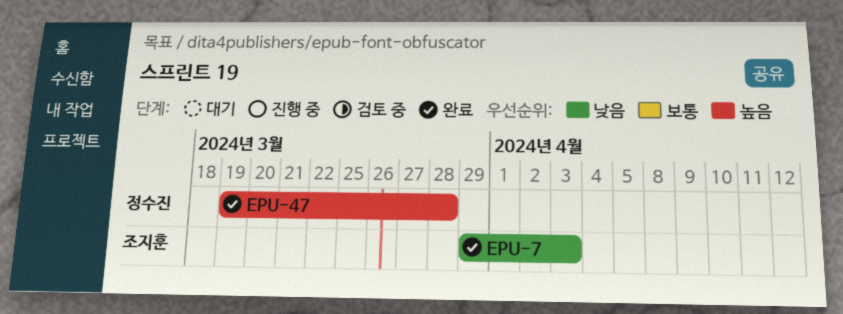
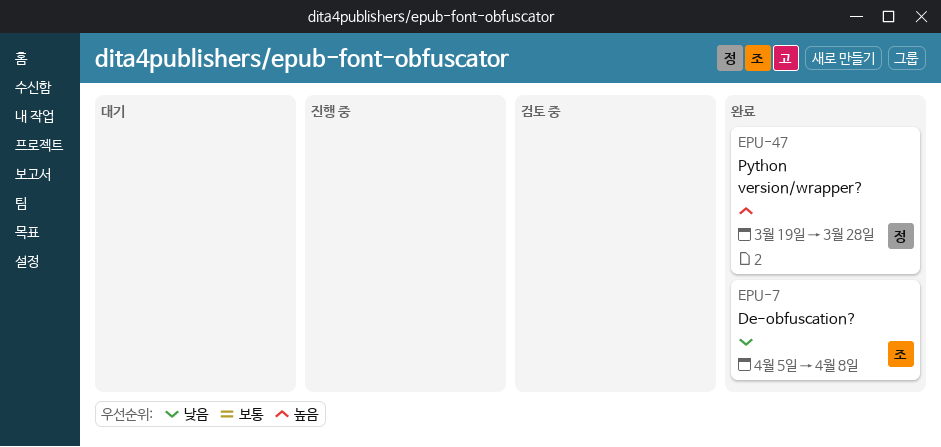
EPU-7, start: Mar 29 -> Apr 5
EPU-7, due: Apr 3 -> Apr 8

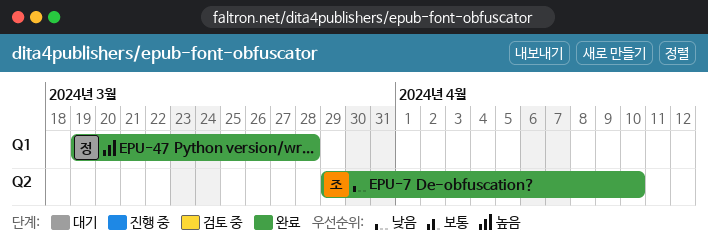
EPU-7, start: Apr 5 -> Mar 29
EPU-7, due: Apr 8 -> Apr 10

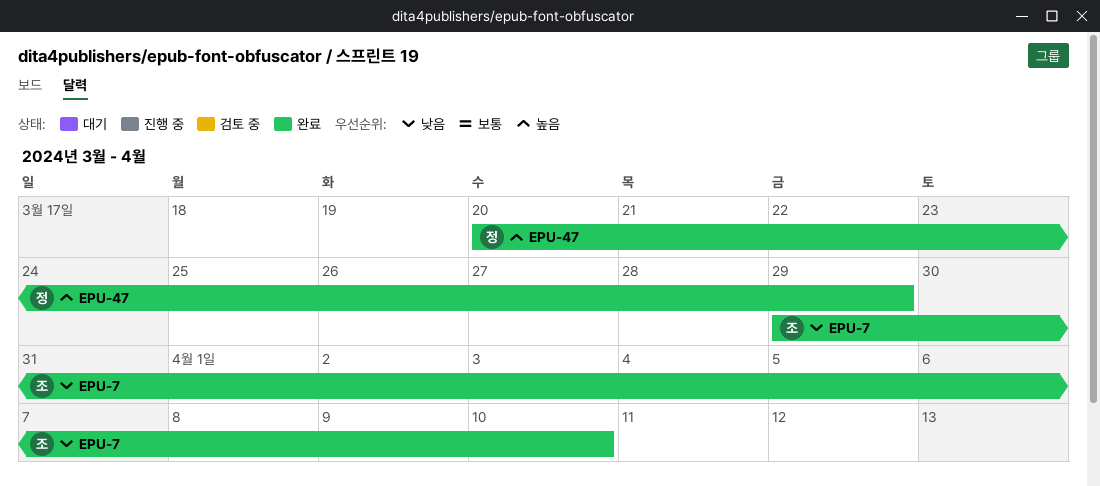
EPU-47, start: Mar 19 -> Mar 20
EPU-47, due: Mar 28 -> Mar 29

